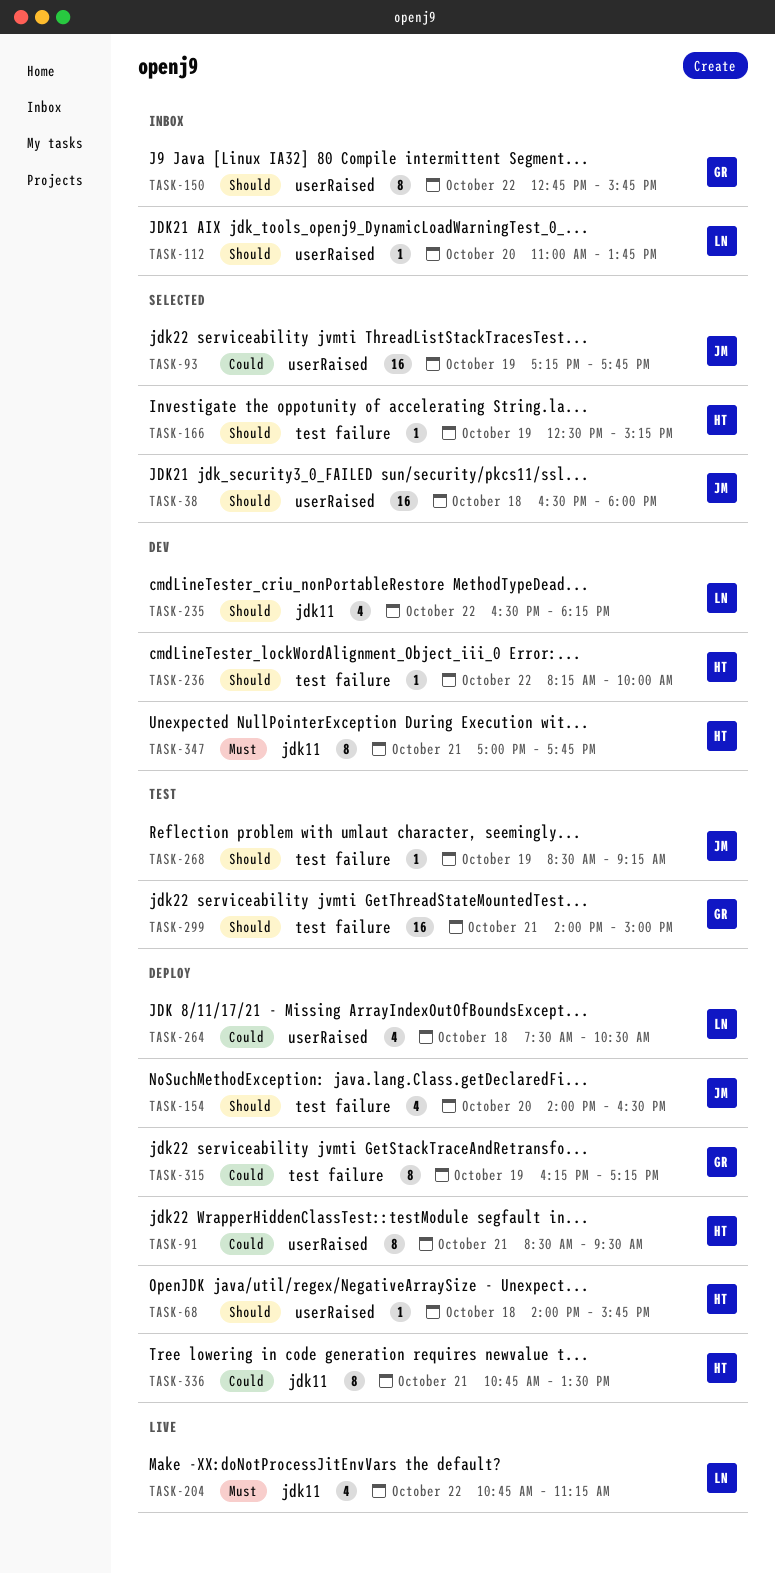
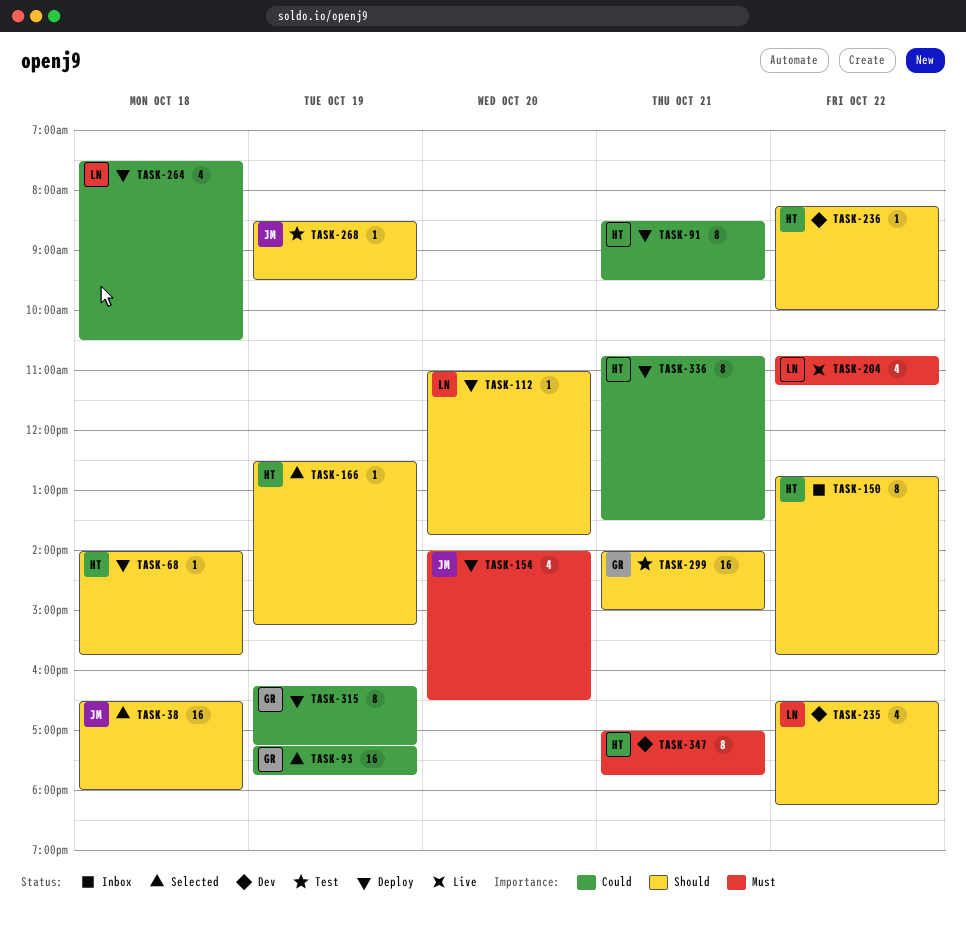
TASK-93, owner: JM -> GR
TASK-112, status: Inbox -> Deploy
TASK-150, owner: GR -> HT
TASK-154, priority: Should -> Must
TASK-268, ends: 09:15 -> 09:30

